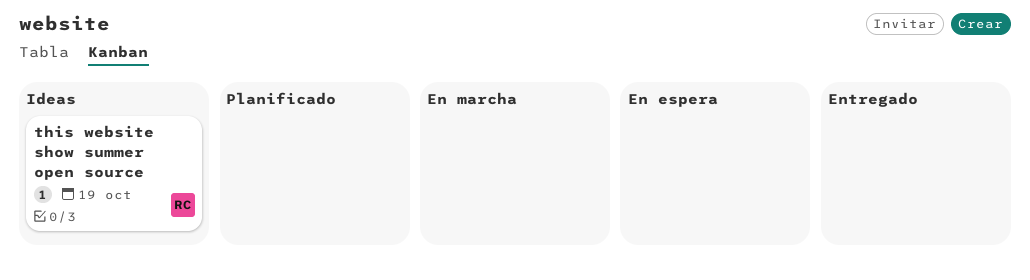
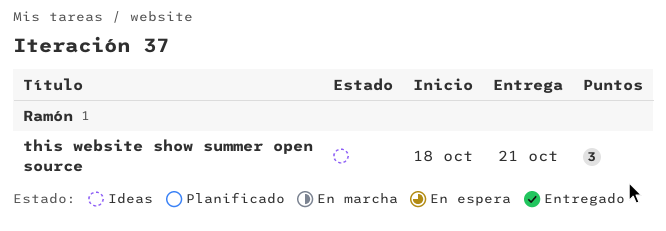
this website show summer open source, estimate: 1 -> 3
this website show summer open source, due: Oct 19 -> Oct 21

